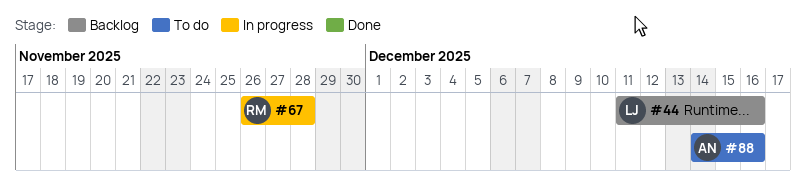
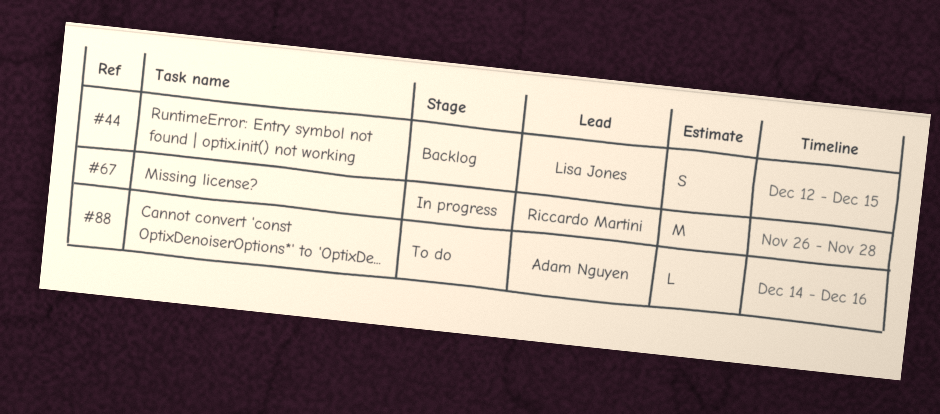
#44, start: Dec 11 -> Dec 12
#44, due: Dec 16 -> Dec 15

